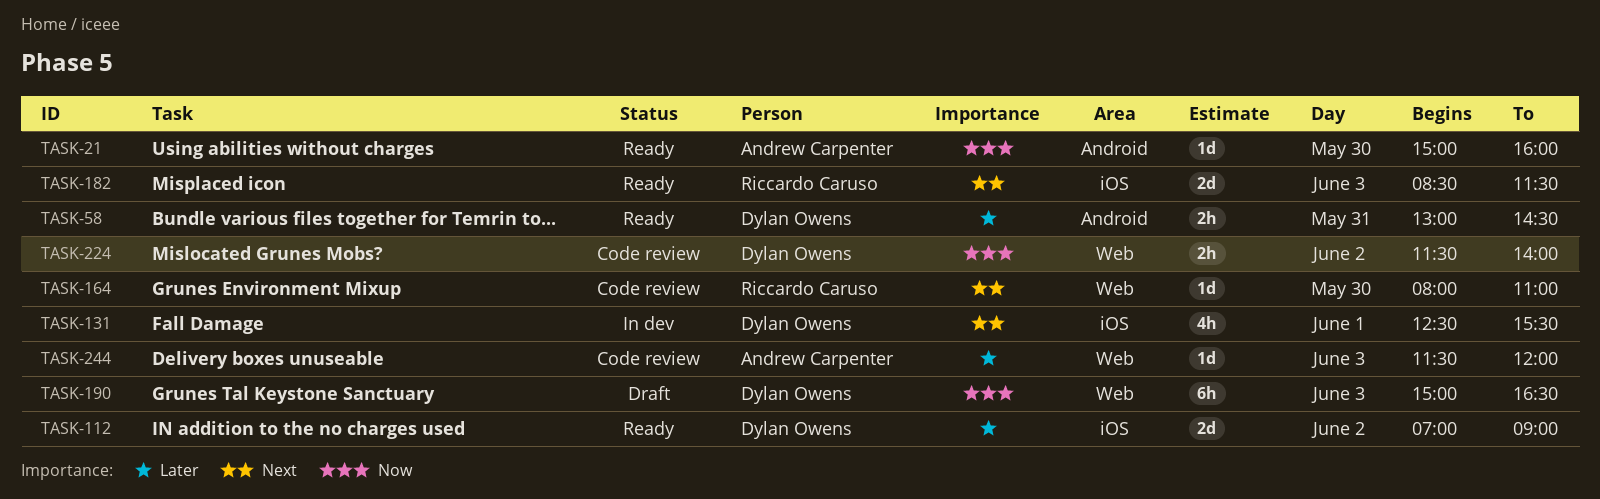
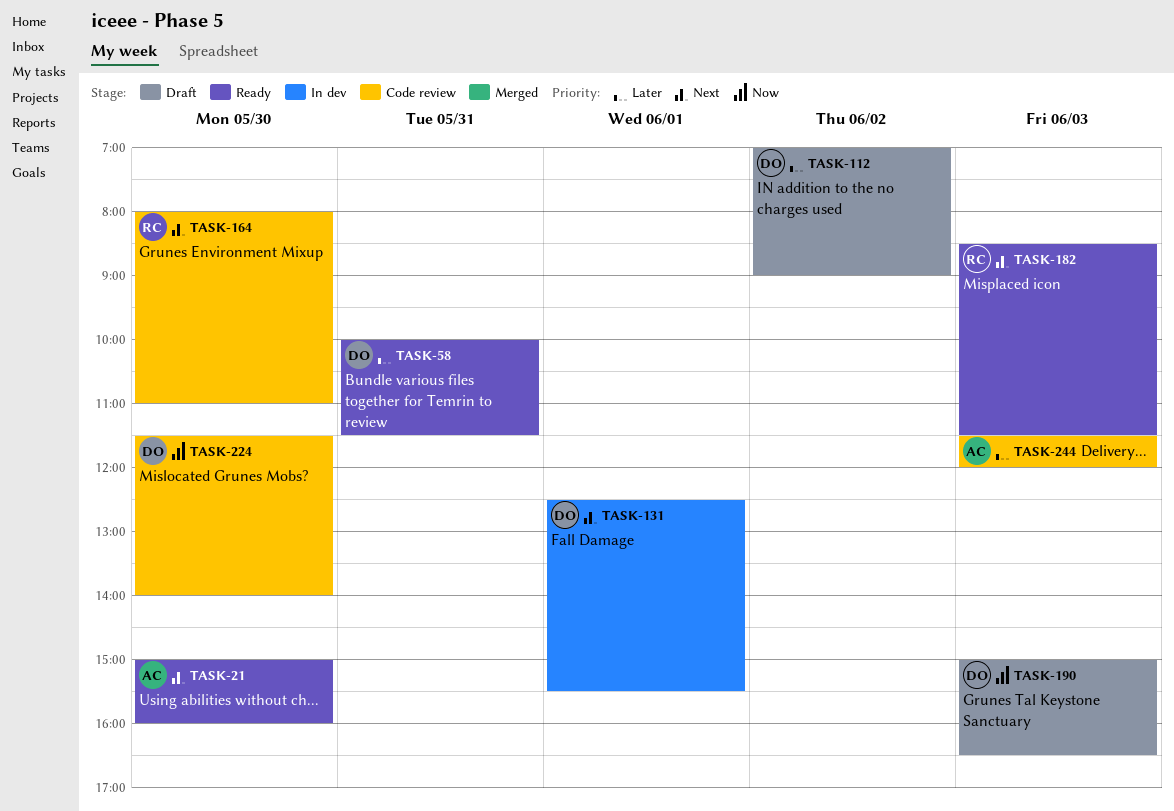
TASK-21, priority: Now -> Next
TASK-58, begins: 13:00 -> 10:00
TASK-58, ends: 14:30 -> 11:30
TASK-112, status: Ready -> Draft
TASK-224, day: Jun 2 -> May 30

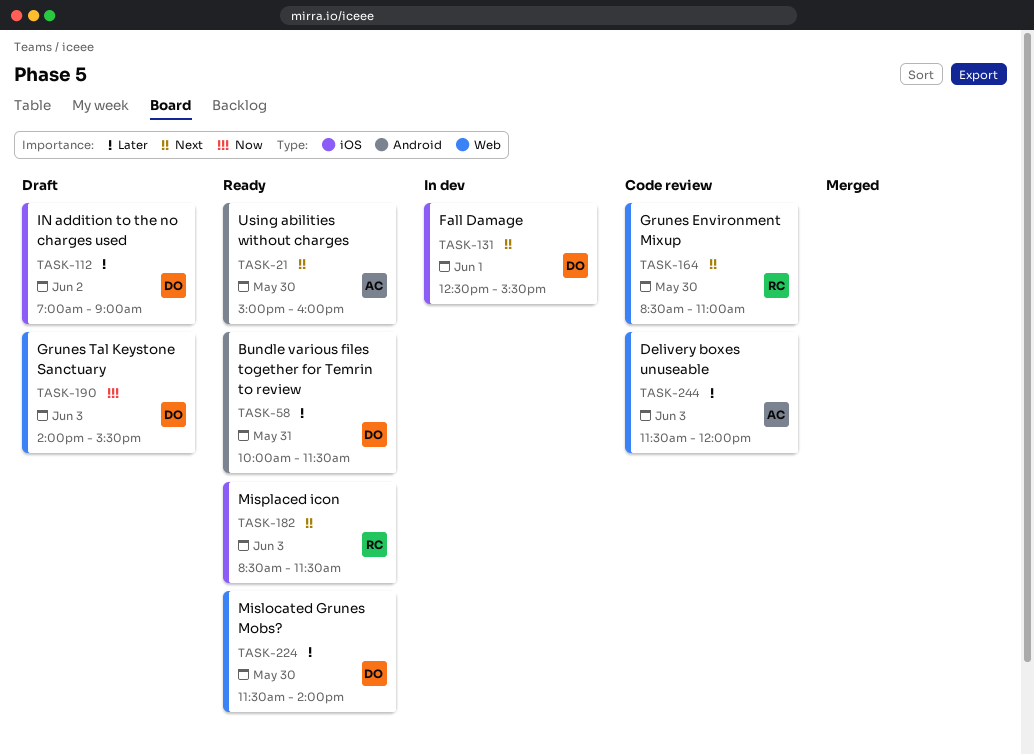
TASK-164, begins: 08:00 -> 08:30
TASK-190, begins: 15:00 -> 14:00
TASK-190, ends: 16:30 -> 15:30
TASK-224, status: Code review -> Ready
TASK-224, priority: Now -> Later

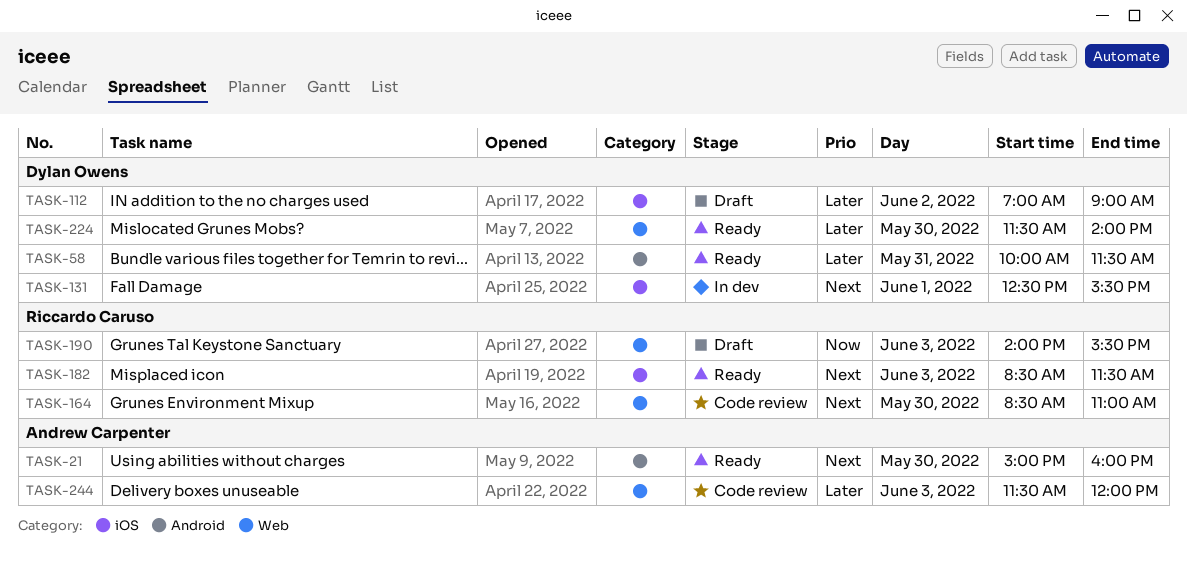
TASK-190, owner: Dylan Owens -> Riccardo Caruso

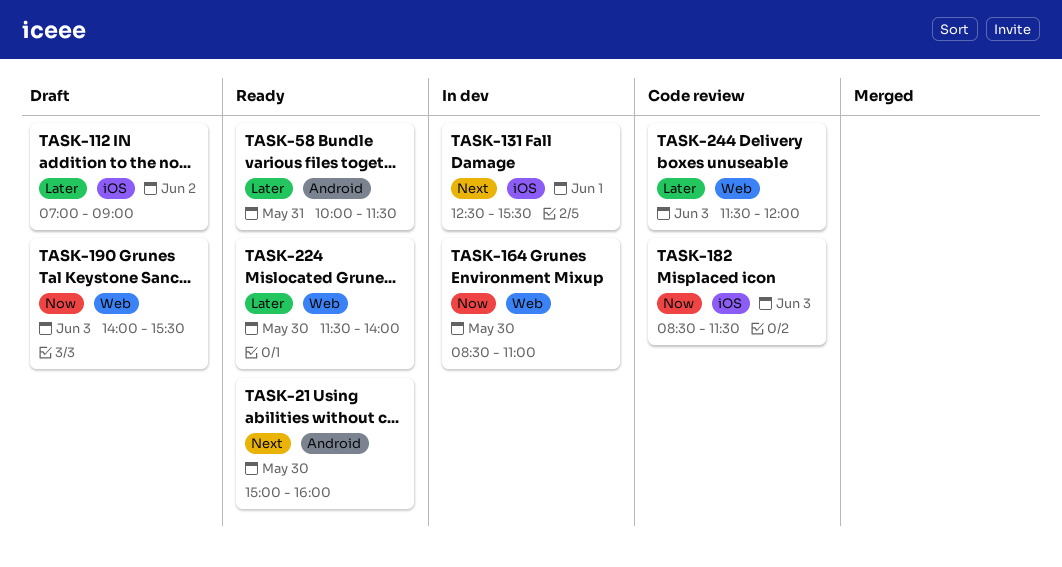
TASK-164, status: Code review -> In dev
TASK-164, priority: Next -> Now
TASK-182, status: Ready -> Code review
TASK-182, priority: Next -> Now

